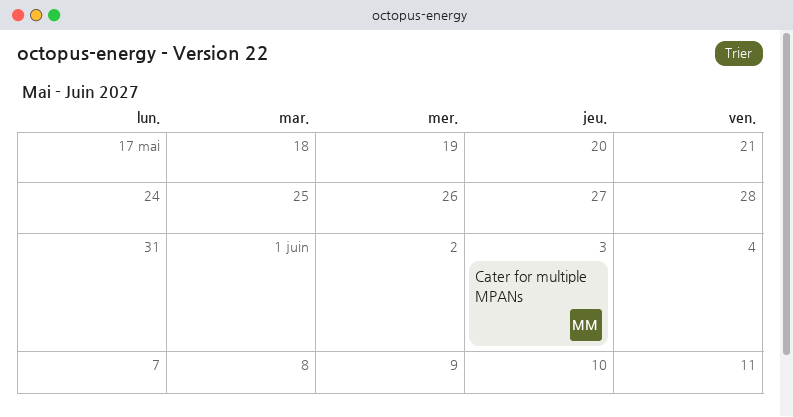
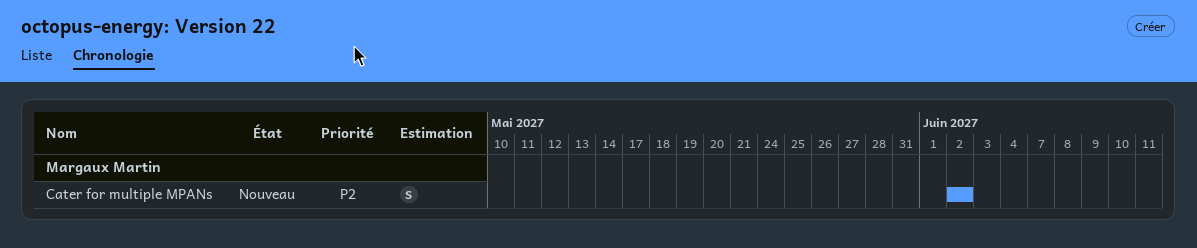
Cater for multiple MPANs, due: Jun 3 -> Jun 2

